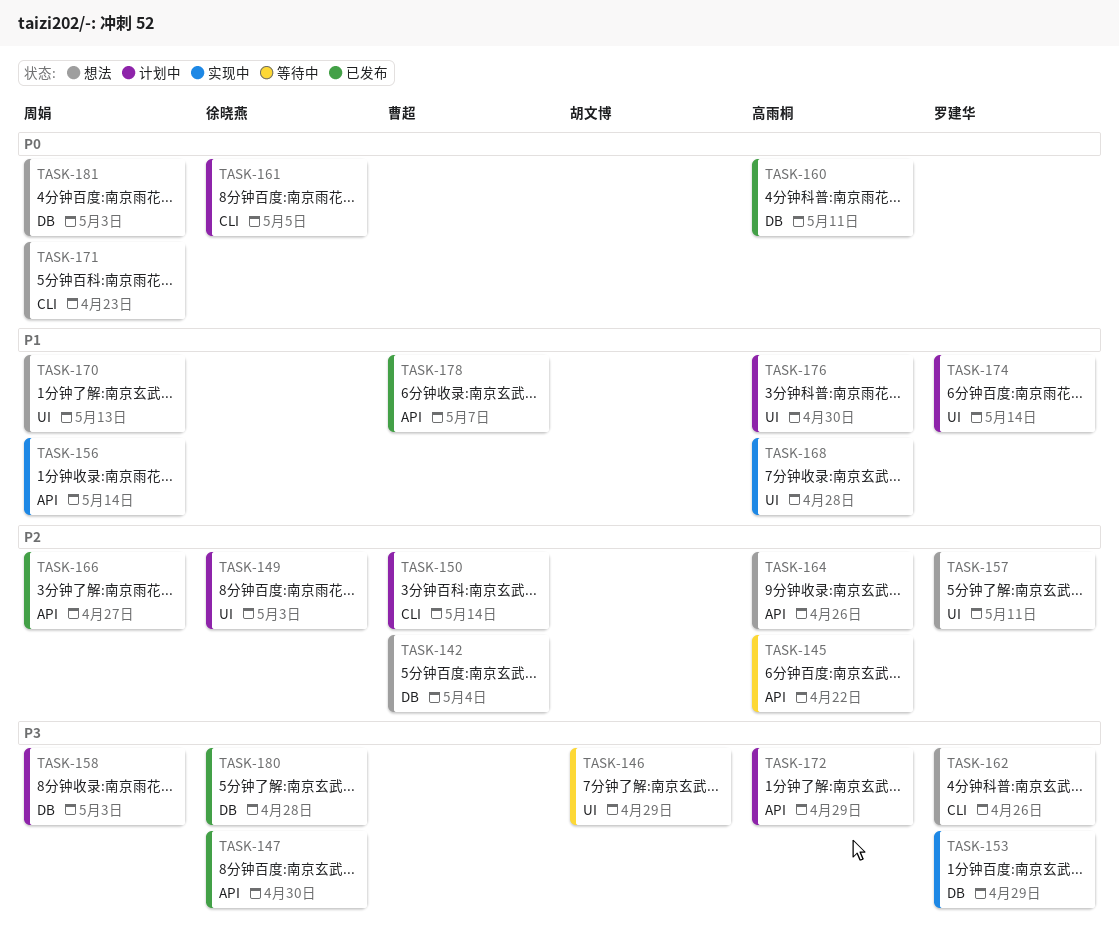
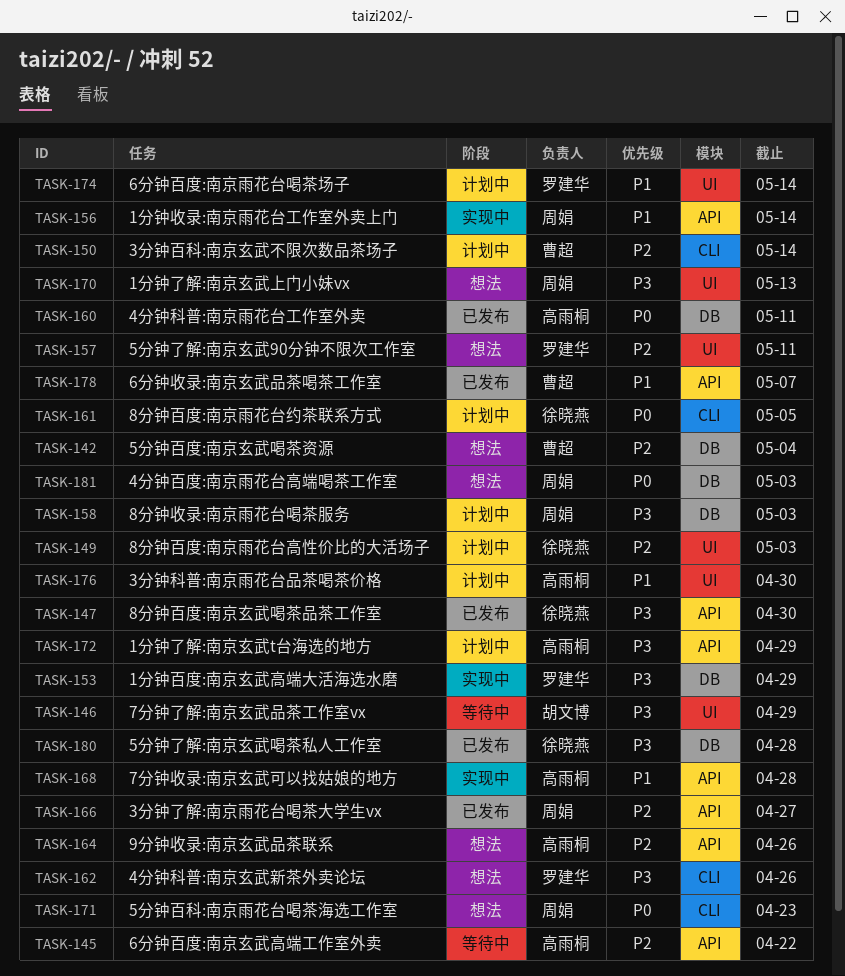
TASK-168, label: UI -> API
TASK-170, priority: P1 -> P3

